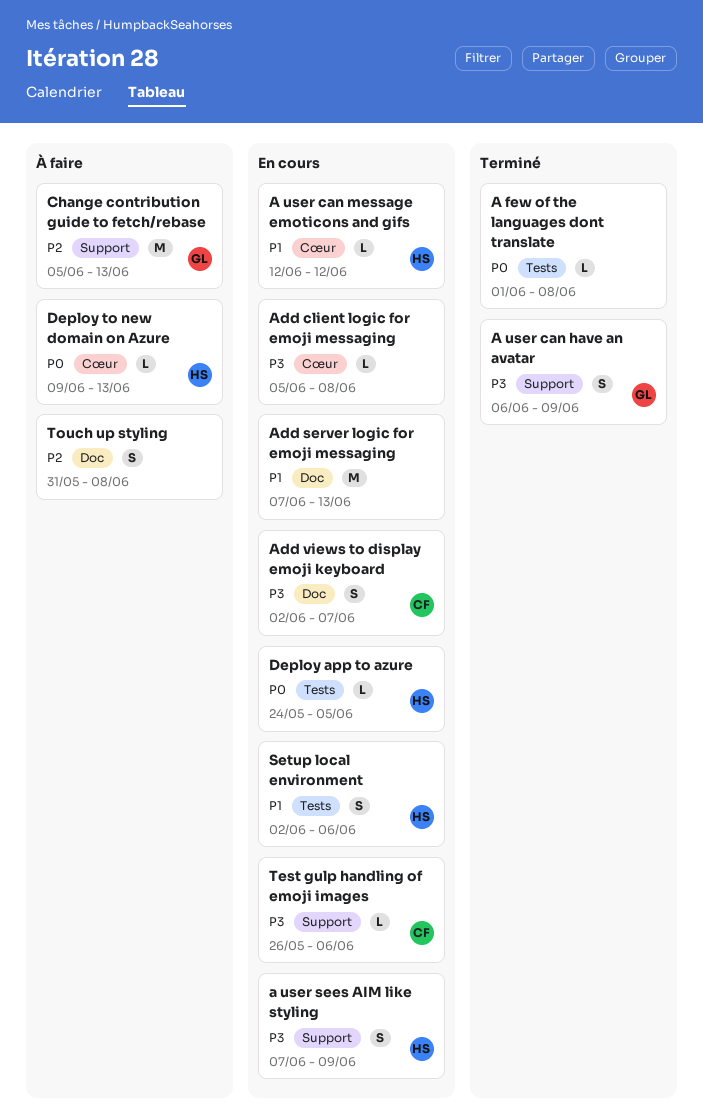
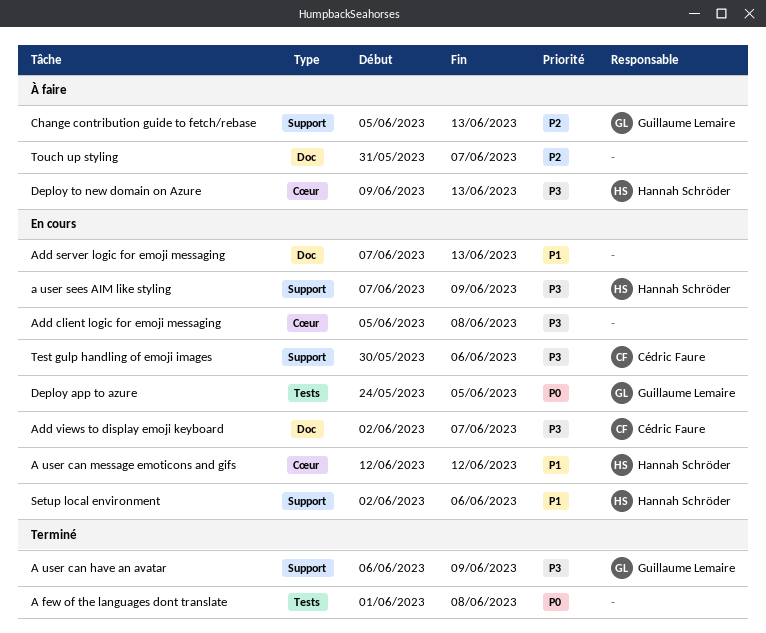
Deploy app to azure, owner: Hannah Schröder -> Guillaume Lemaire
Deploy to new domain on Azure, priority: P0 -> P3
Setup local environment, label: Tests -> Support
Test gulp handling of emoji images, start: May 26 -> May 30
Touch up styling, due: Jun 8 -> Jun 7

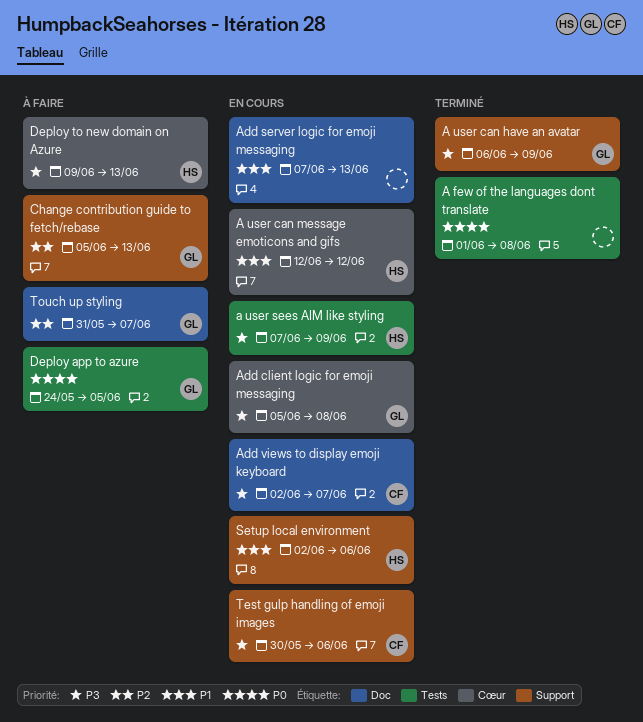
a user sees AIM like styling, label: Support -> Tests
Add client logic for emoji messaging, owner: none -> Guillaume Lemaire
Deploy app to azure, status: En cours -> À faire
Touch up styling, owner: none -> Guillaume Lemaire

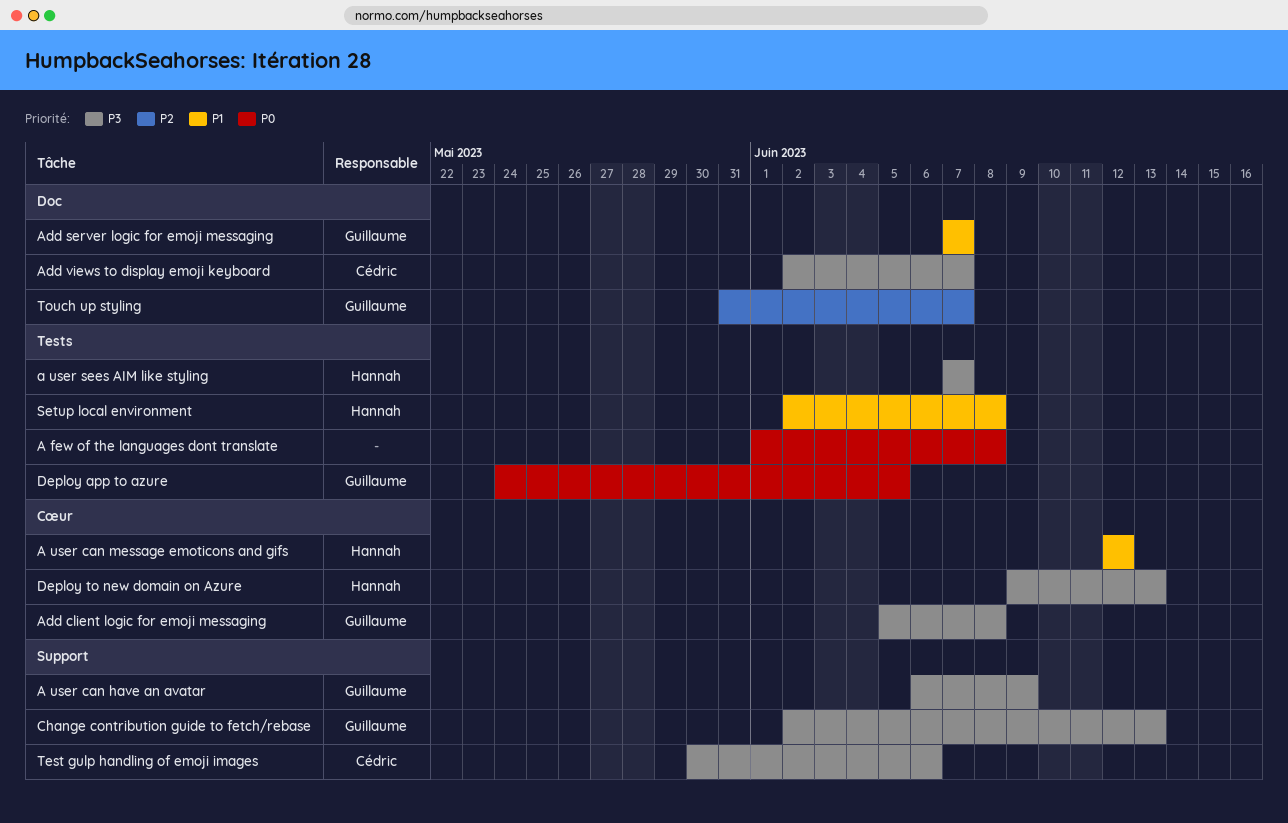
a user sees AIM like styling, due: Jun 9 -> Jun 7
Add server logic for emoji messaging, owner: none -> Guillaume
Add server logic for emoji messaging, due: Jun 13 -> Jun 7
Change contribution guide to fetch/rebase, priority: P2 -> P3
Change contribution guide to fetch/rebase, start: Jun 5 -> Jun 2
Setup local environment, label: Support -> Tests
Setup local environment, due: Jun 6 -> Jun 8

